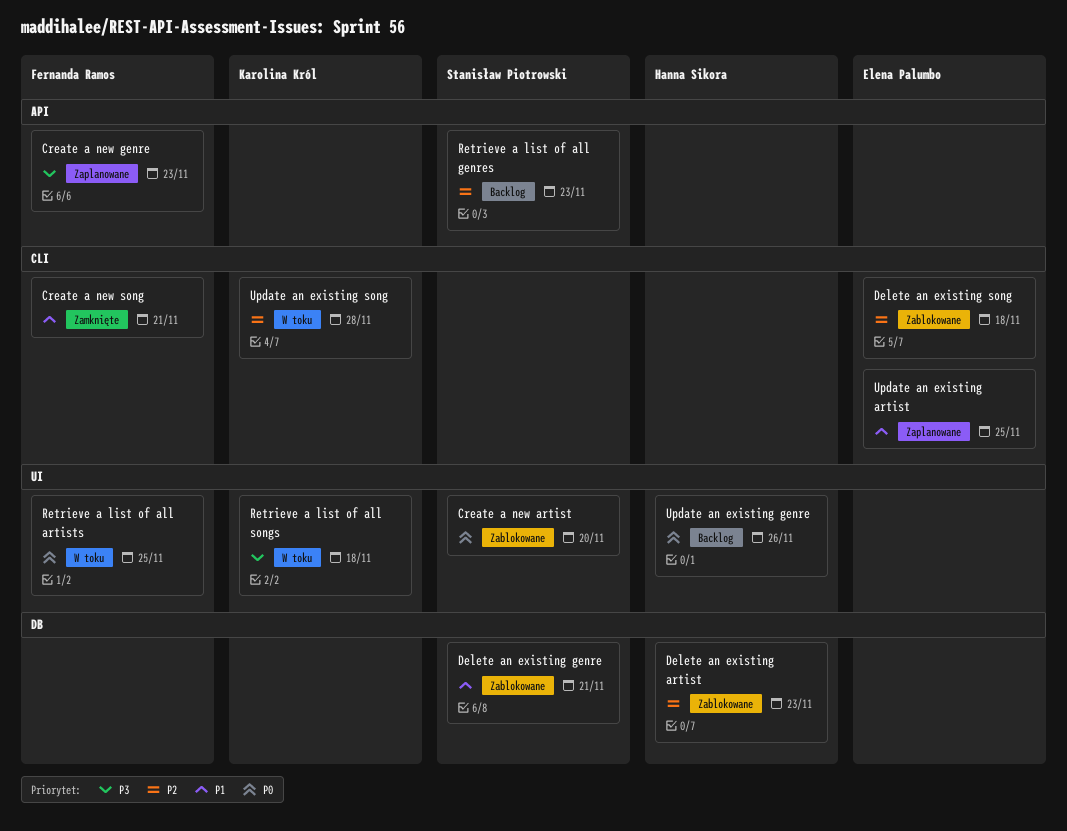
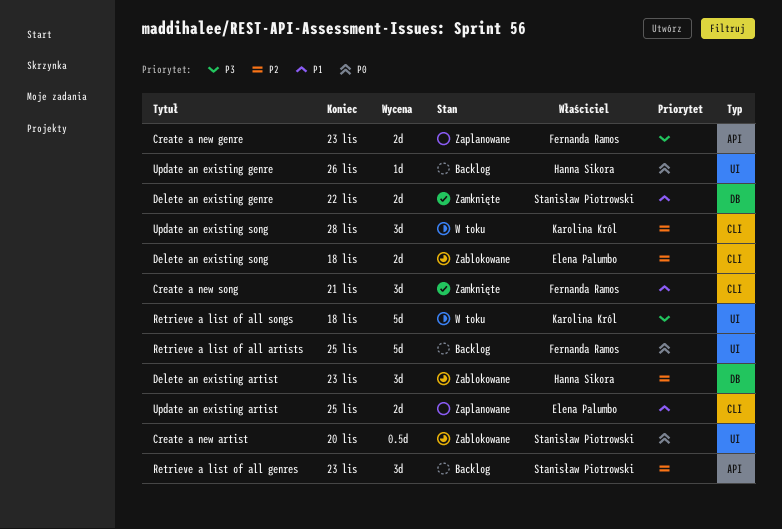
Delete an existing genre, status: Zablokowane -> Zamknięte
Delete an existing genre, due: Nov 21 -> Nov 22
Retrieve a list of all artists, status: W toku -> Backlog

